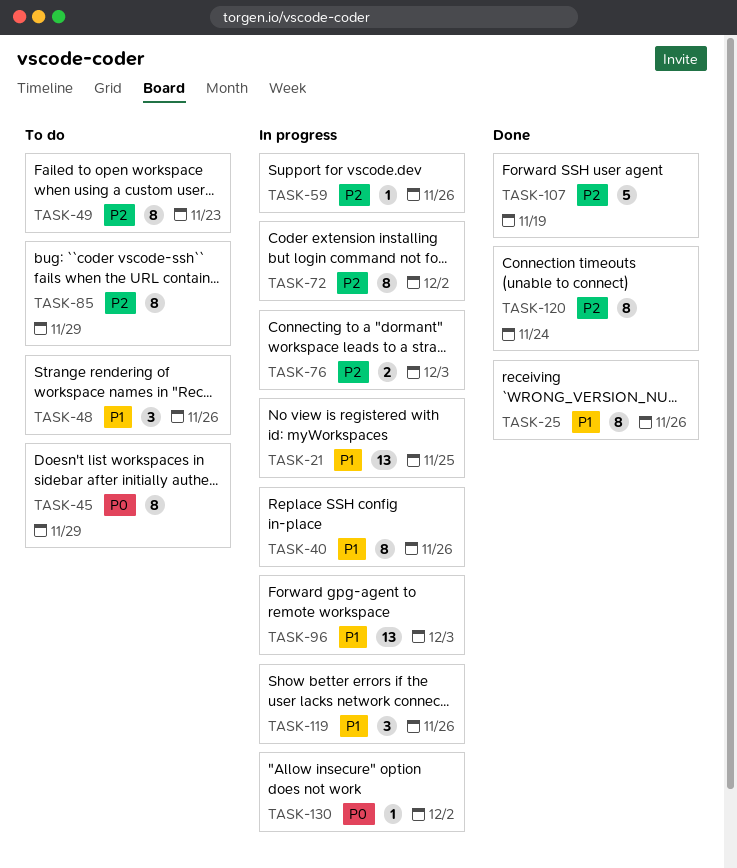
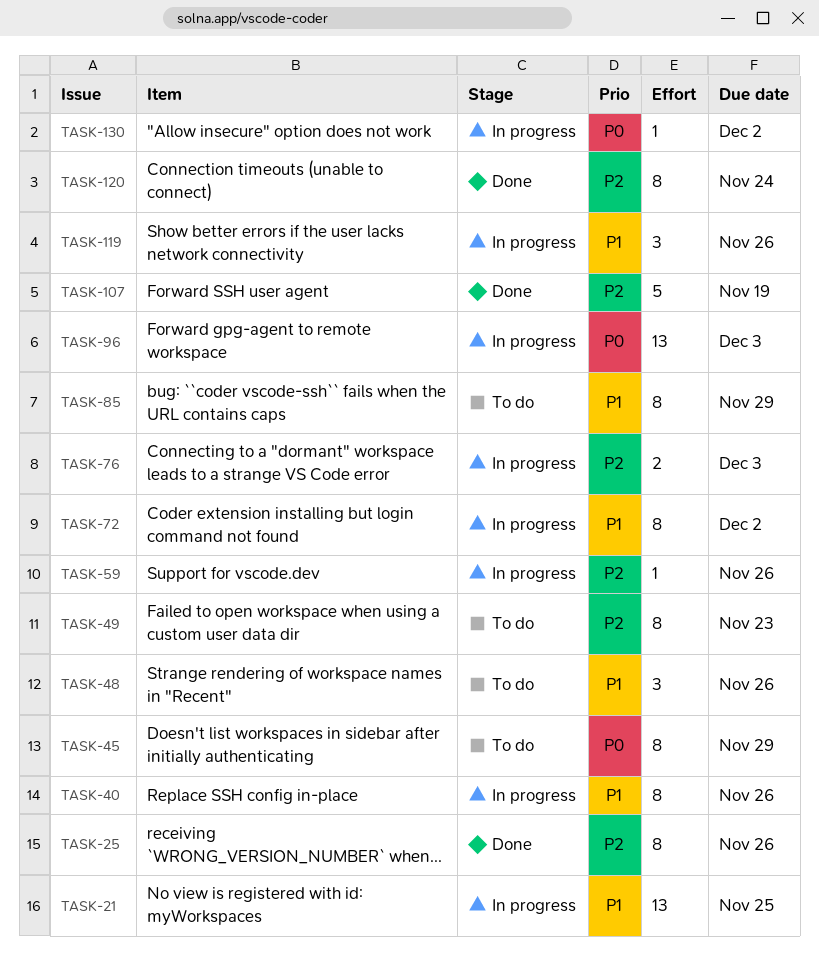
TASK-25, priority: P1 -> P2
TASK-72, priority: P2 -> P1
TASK-85, priority: P2 -> P1
TASK-96, priority: P1 -> P0

